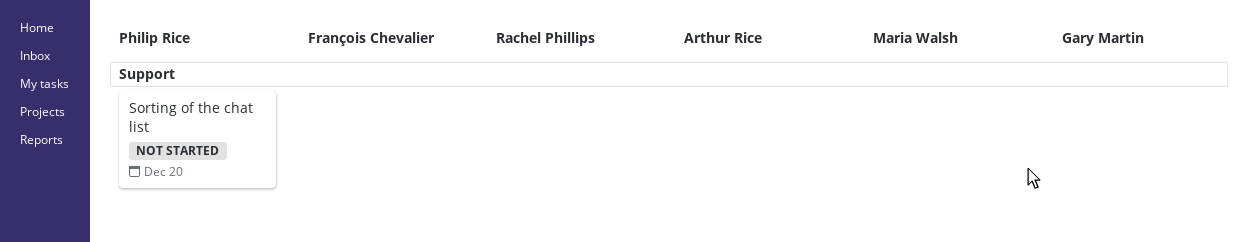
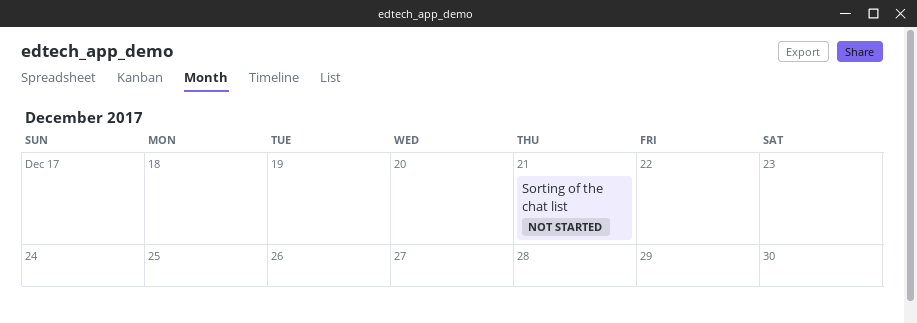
Sorting of the chat list, due: Dec 20 -> Dec 21

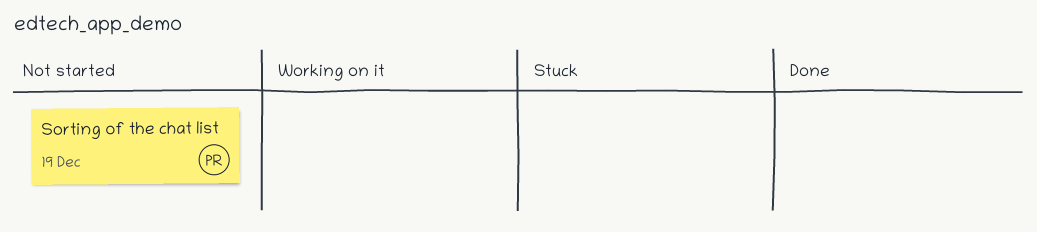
Sorting of the chat list, due: Dec 21 -> Dec 19

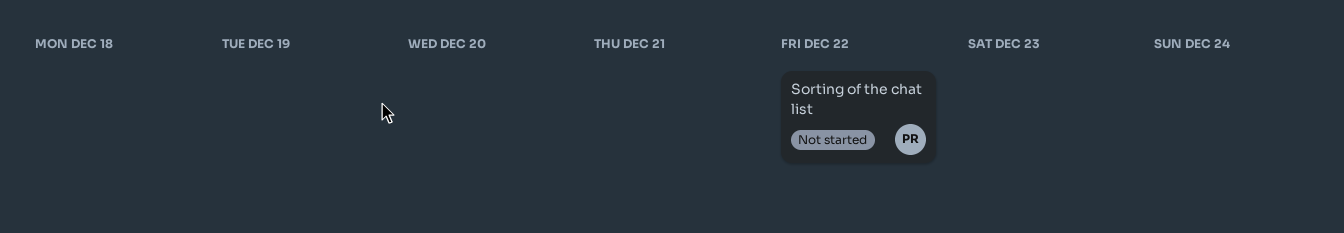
Sorting of the chat list, due: Dec 19 -> Dec 22

